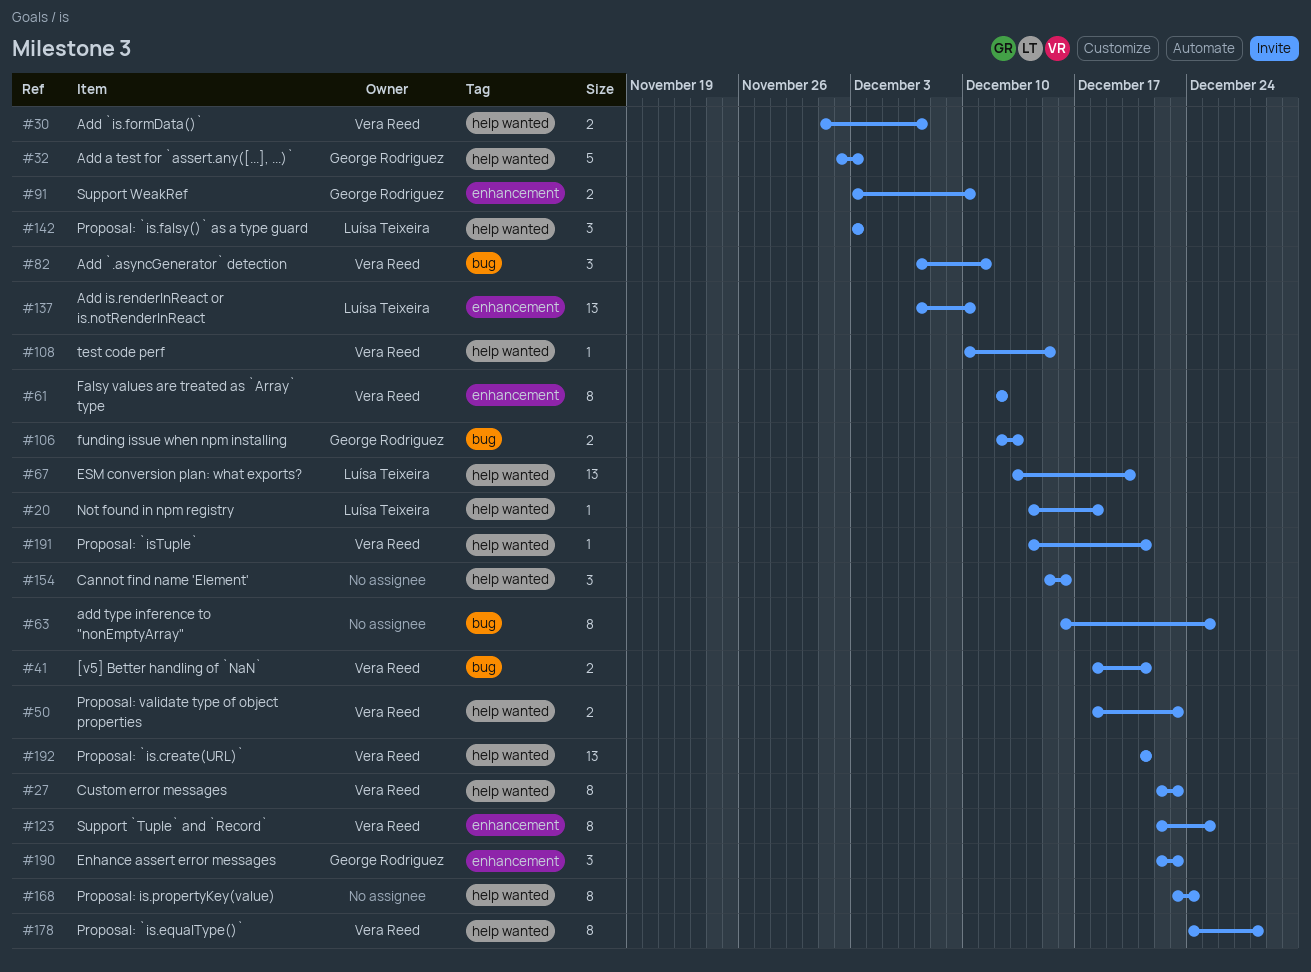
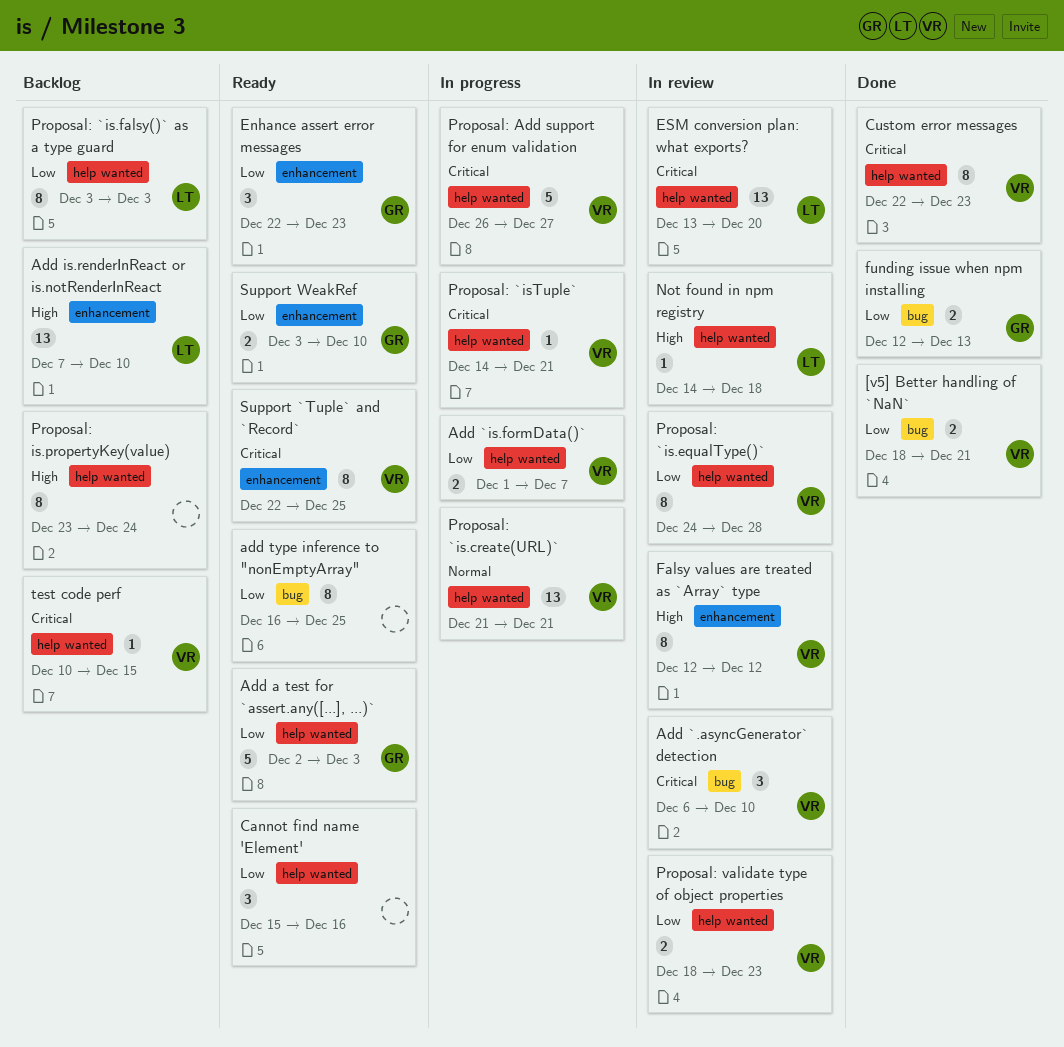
Add `.asyncGenerator` detection, start: Dec 7 -> Dec 6
Add `.asyncGenerator` detection, due: Dec 11 -> Dec 10
Proposal: `is.falsy()` as a type guard, estimate: 3 -> 8
Proposal: Add support for enum validation: none -> present

